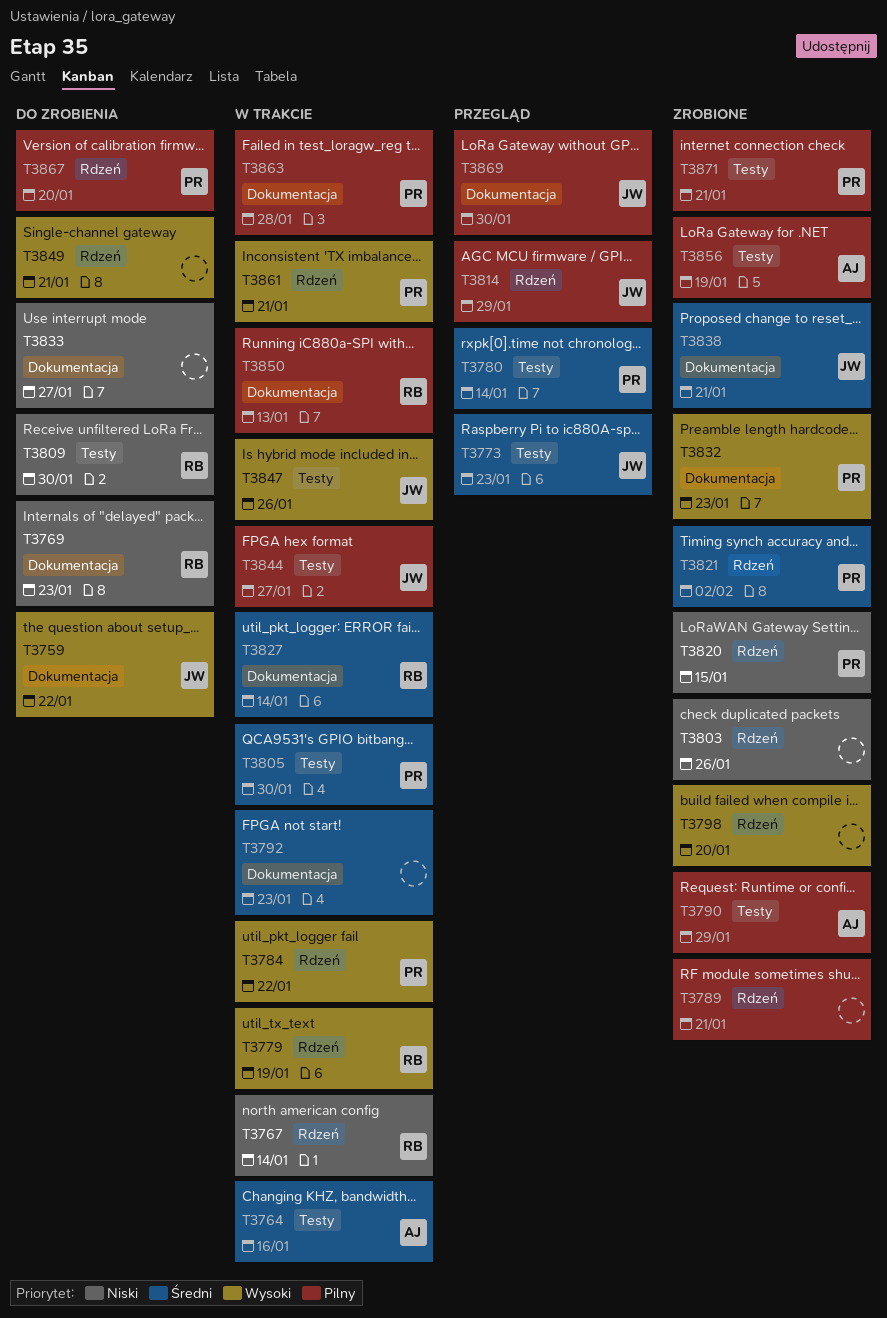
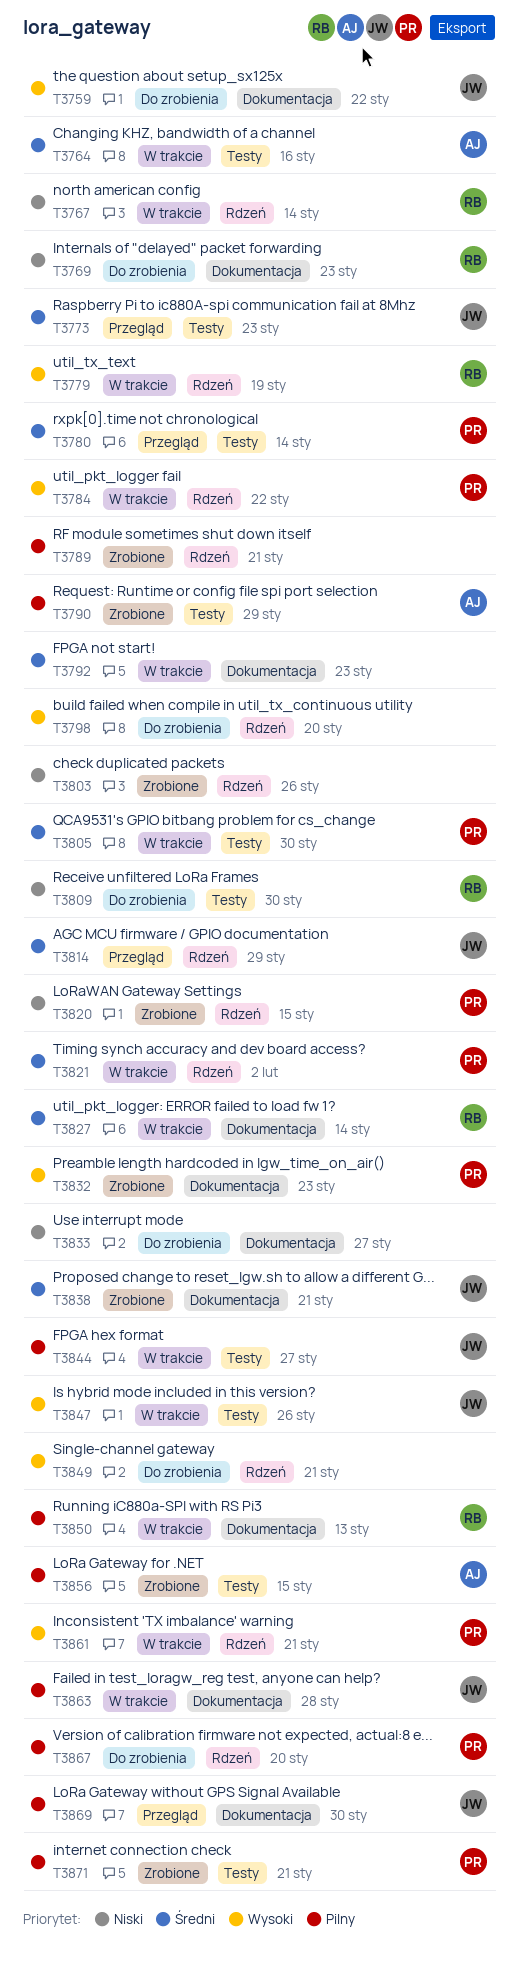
T3798, status: Zrobione -> Do zrobienia
T3814, priority: Pilny -> Średni
T3821, status: Zrobione -> W trakcie
T3856, due: Jan 19 -> Jan 15
T3863, owner: PR -> JW

